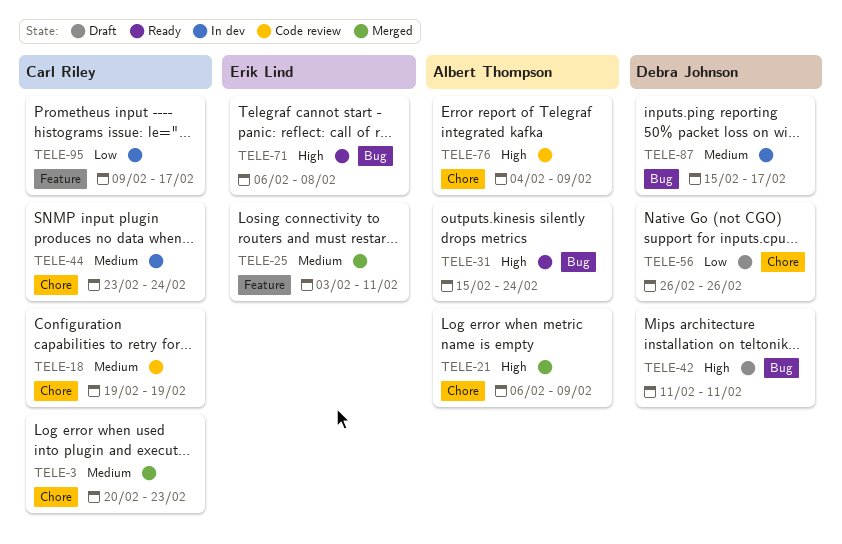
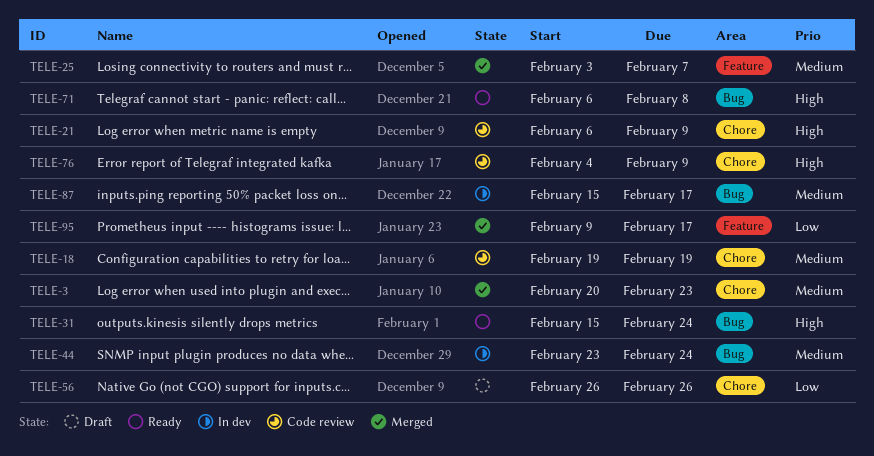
TELE-21, status: Merged -> Code review
TELE-25, due: Feb 11 -> Feb 7
TELE-42: present -> none
TELE-44, label: Chore -> Bug
TELE-95, status: In dev -> Merged

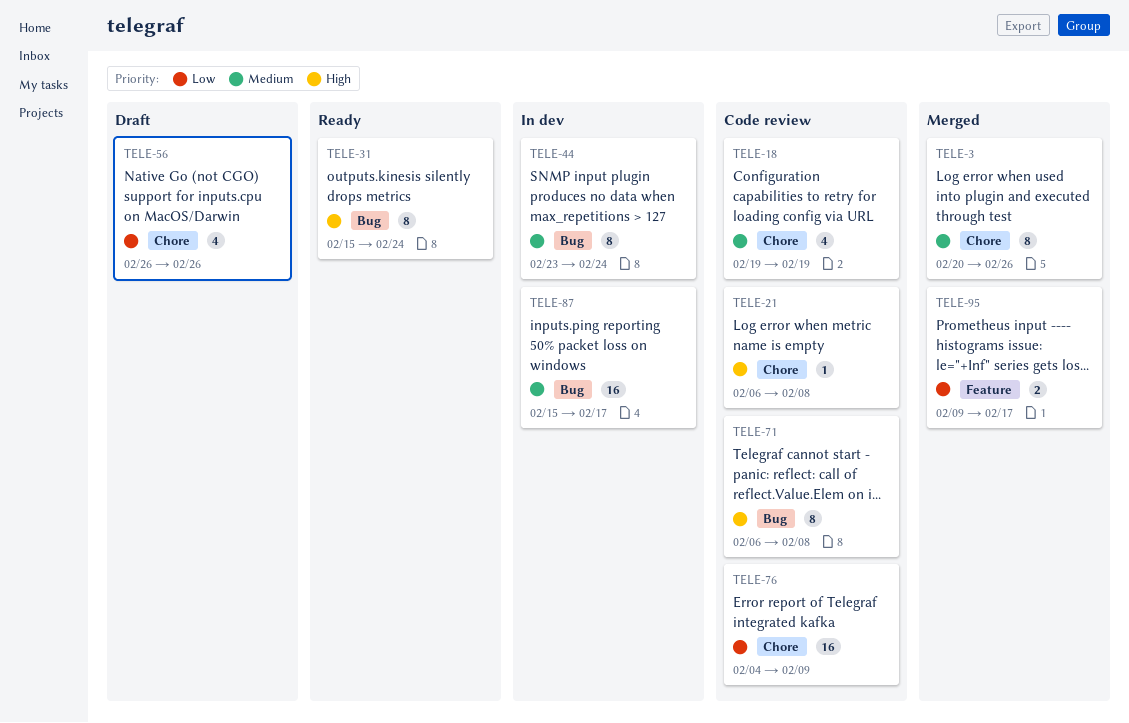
TELE-3, due: Feb 23 -> Feb 26
TELE-21, due: Feb 9 -> Feb 8
TELE-25: present -> none
TELE-71, status: Ready -> Code review
TELE-76, priority: High -> Low

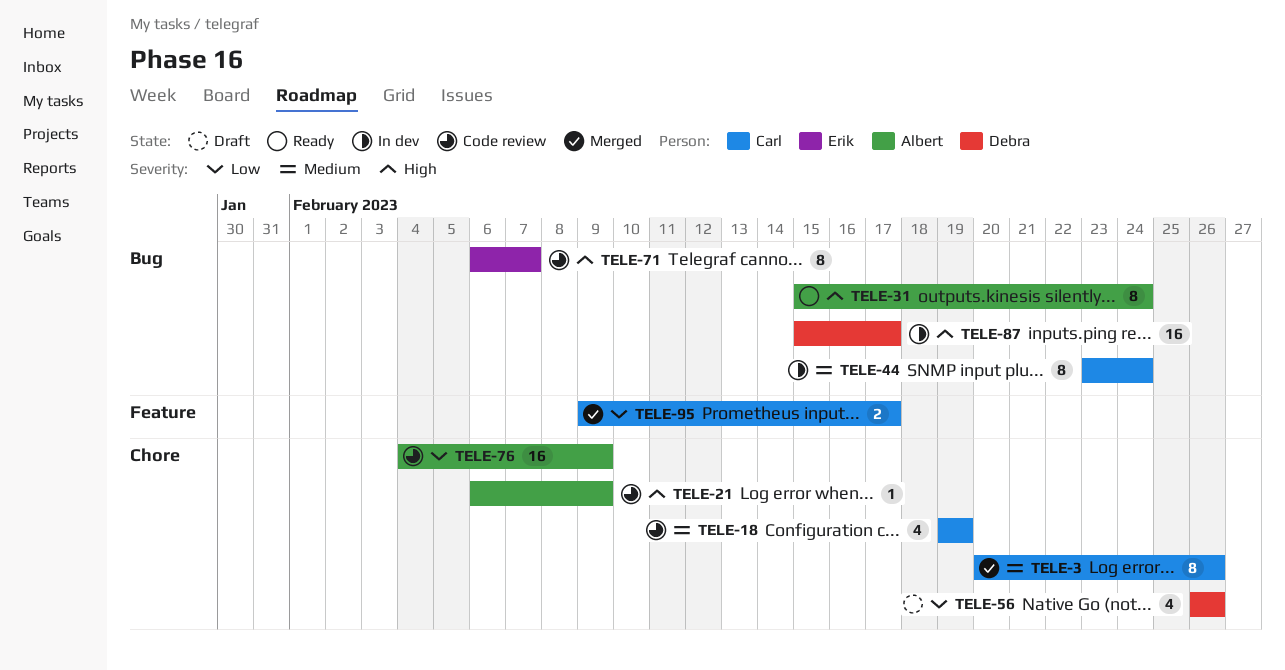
TELE-21, due: Feb 8 -> Feb 9
TELE-71, due: Feb 8 -> Feb 7
TELE-87, priority: Medium -> High

